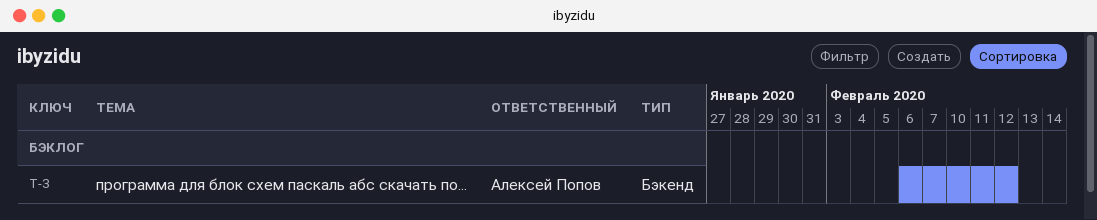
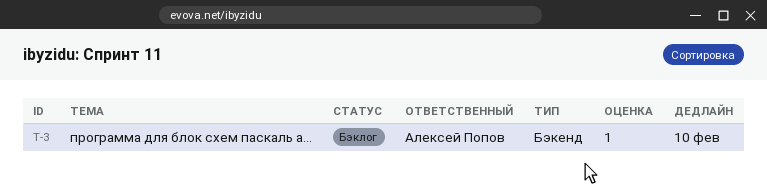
T-3, due: Feb 12 -> Feb 10

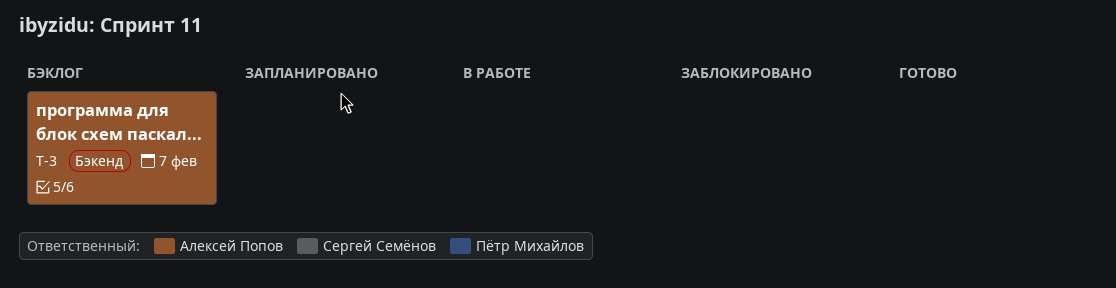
T-3, due: Feb 10 -> Feb 7

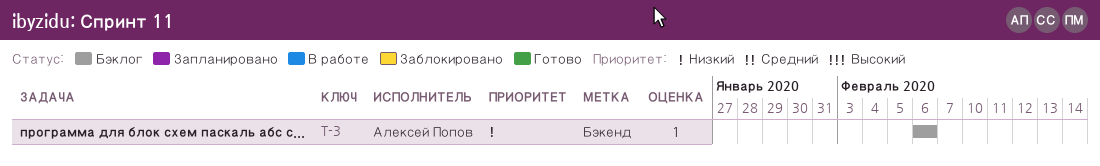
T-3, due: Feb 7 -> Feb 6

